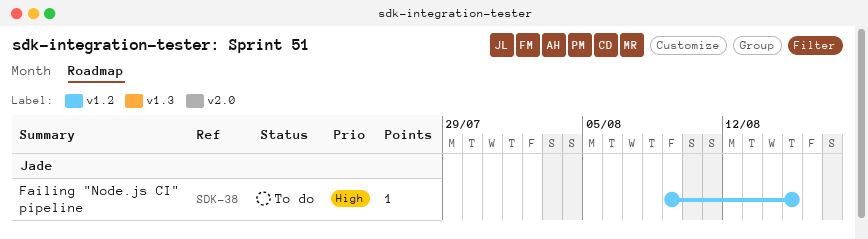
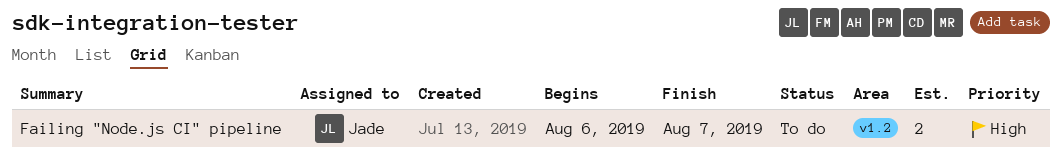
Failing "Node.js CI" pipeline, estimate: 1 -> 2
Failing "Node.js CI" pipeline, start: Aug 9 -> Aug 6
Failing "Node.js CI" pipeline, due: Aug 15 -> Aug 7

